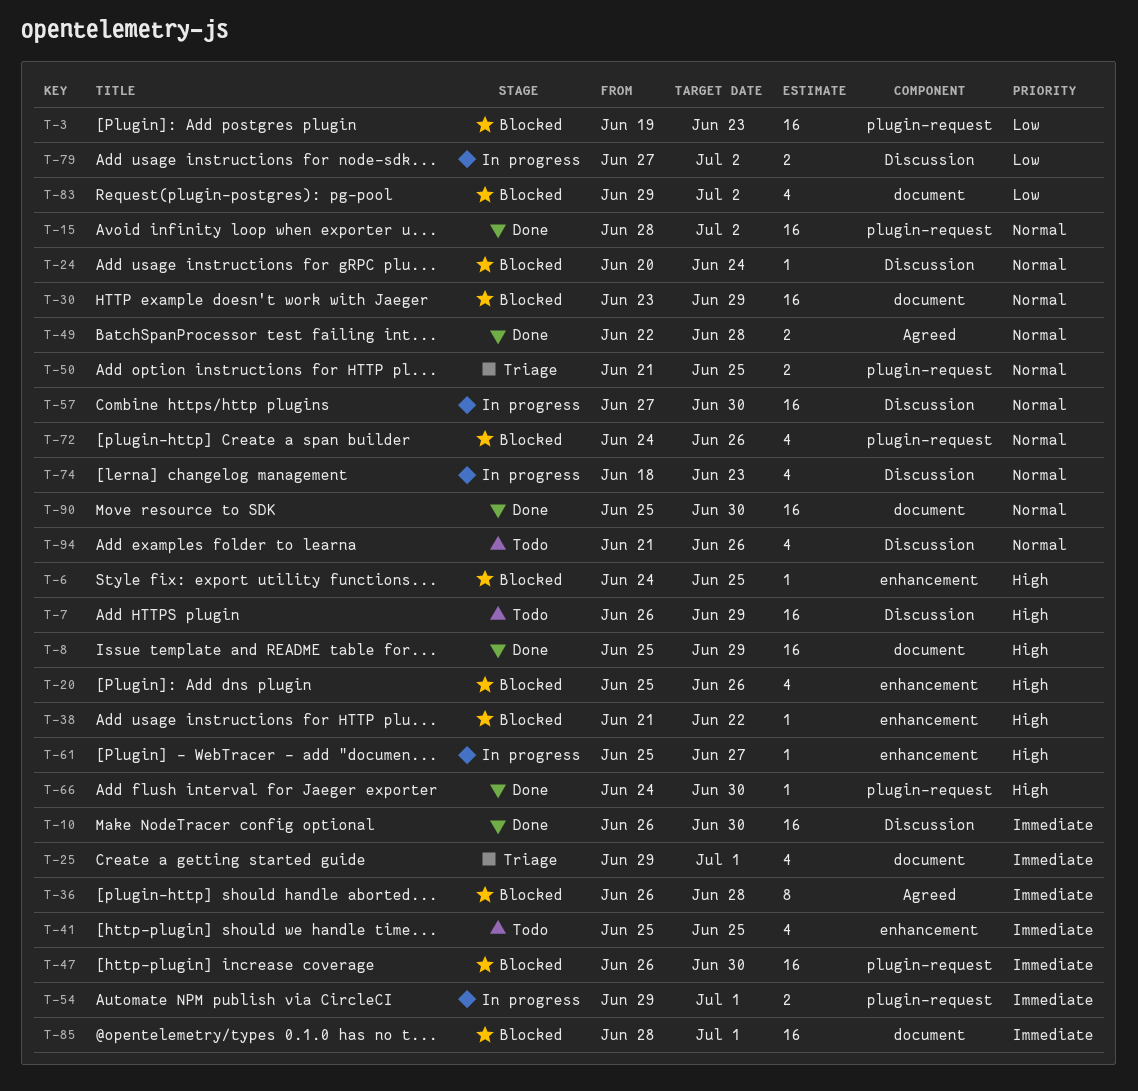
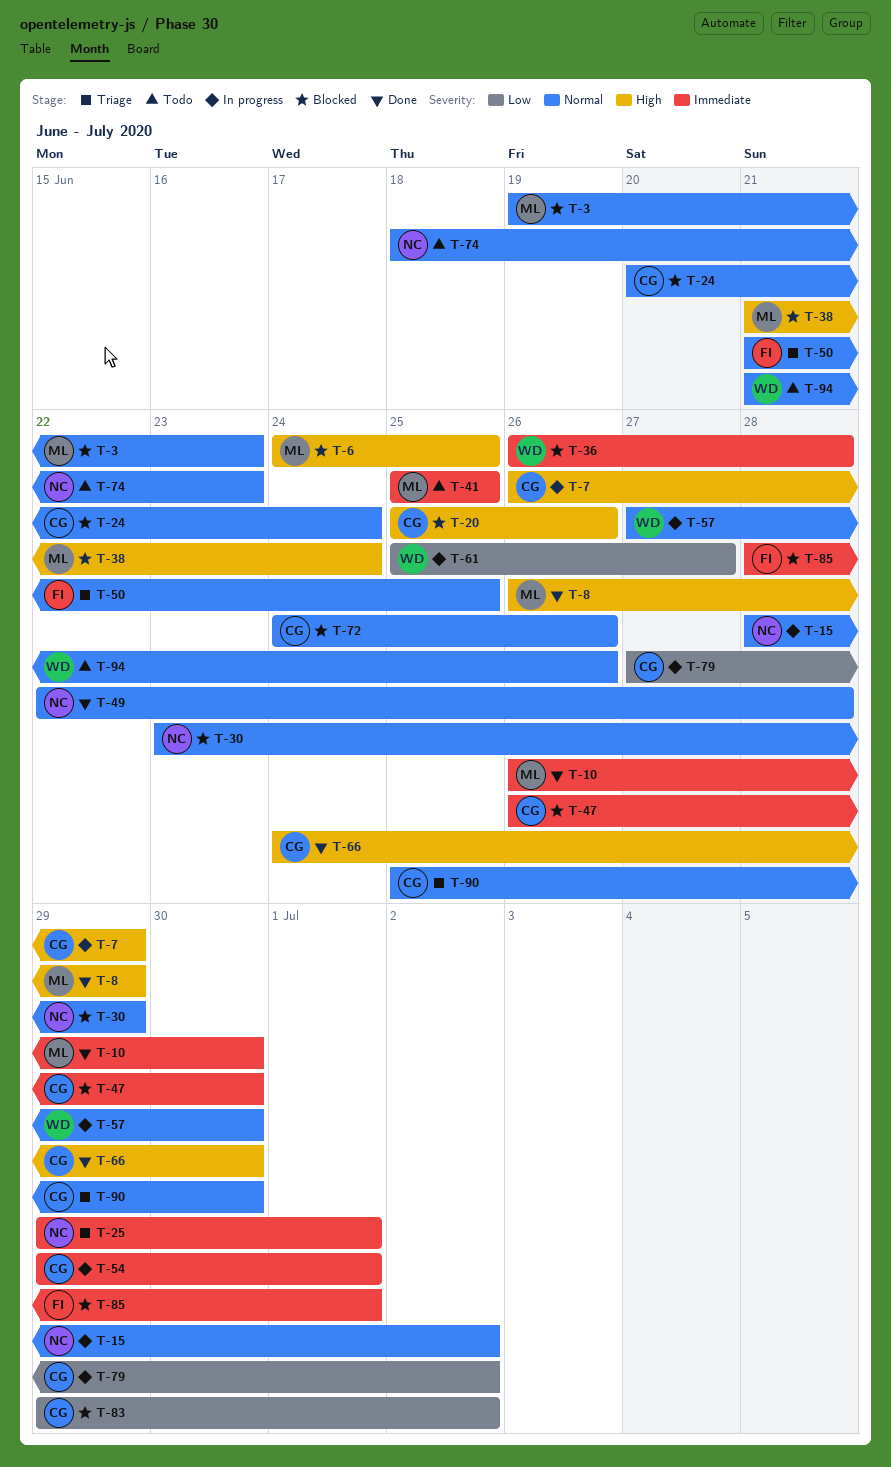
T-3, priority: Low -> Normal
T-7, status: Todo -> In progress
T-8, start: Jun 25 -> Jun 26
T-15, status: Done -> In progress
T-38, due: Jun 22 -> Jun 24
T-61, priority: High -> Low
T-74, status: In progress -> Todo
T-90, status: Done -> Triage

